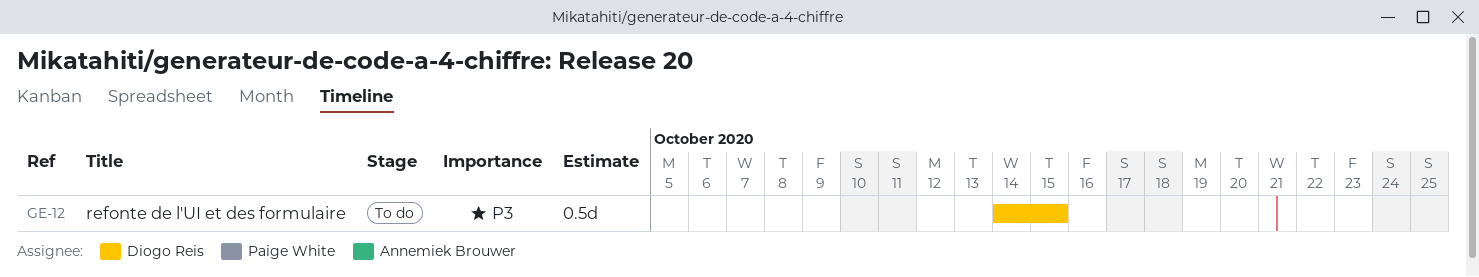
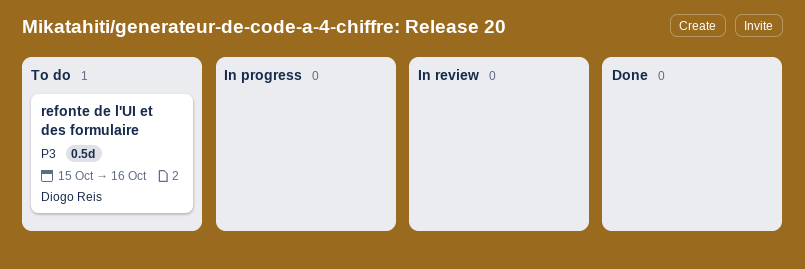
refonte de l'UI et des formulaire, start: Oct 14 -> Oct 15
refonte de l'UI et des formulaire, due: Oct 15 -> Oct 16

